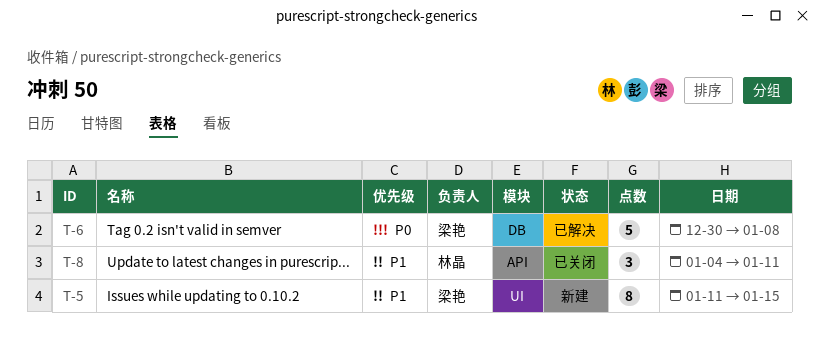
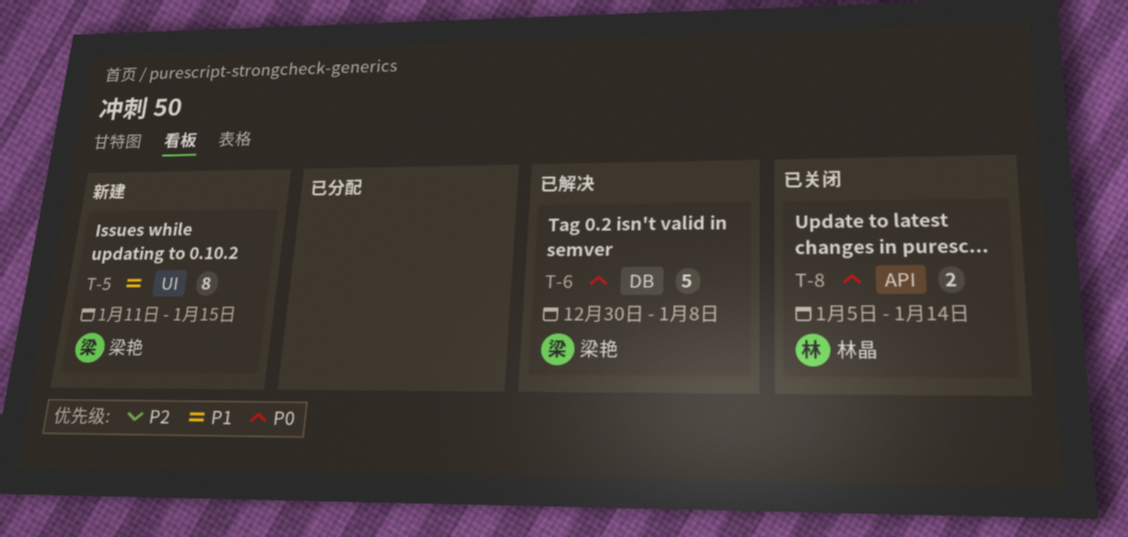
T-8, priority: P1 -> P0
T-8, estimate: 3 -> 2
T-8, start: Jan 4 -> Jan 5
T-8, due: Jan 11 -> Jan 14

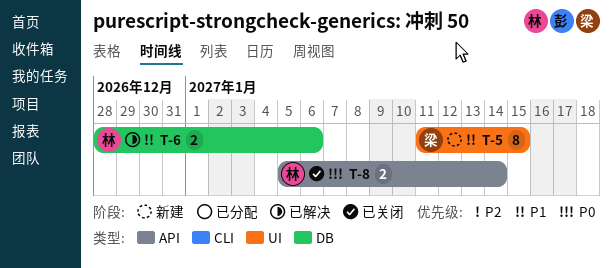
T-6, owner: 梁艳 -> 林晶
T-6, priority: P0 -> P1
T-6, estimate: 5 -> 2
T-6, start: Dec 30 -> Dec 28
T-6, due: Jan 8 -> Jan 6

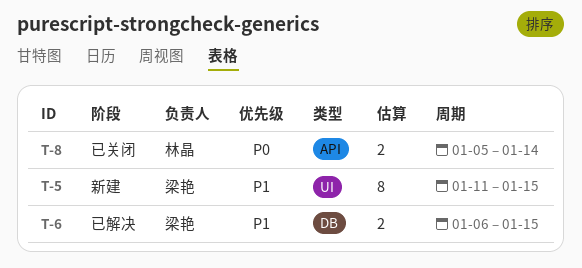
T-6, owner: 林晶 -> 梁艳
T-6, start: Dec 28 -> Jan 6
T-6, due: Jan 6 -> Jan 15

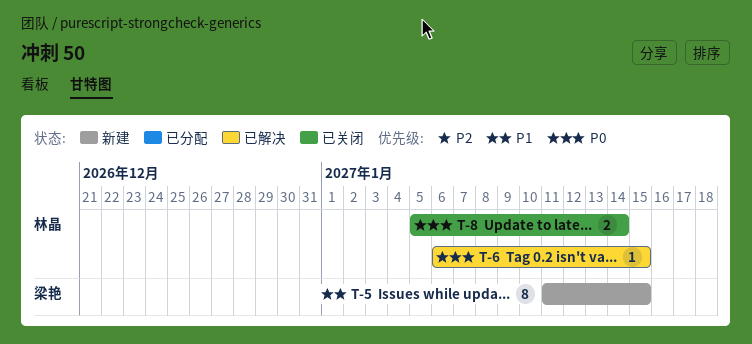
T-6, owner: 梁艳 -> 林晶
T-6, priority: P1 -> P0
T-6, estimate: 2 -> 1

